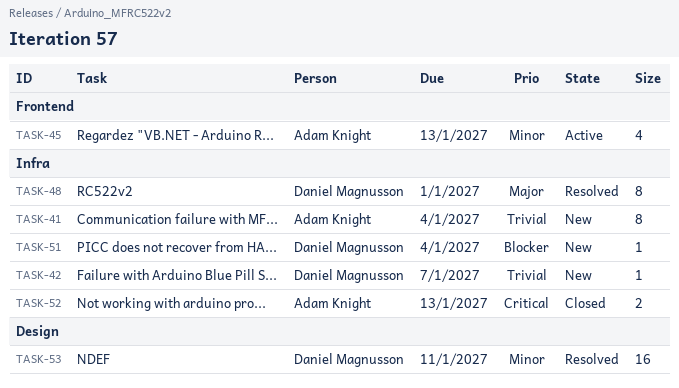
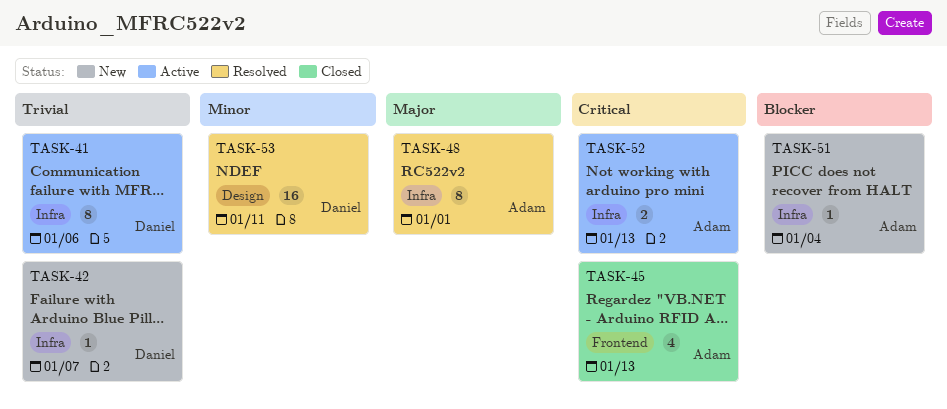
TASK-41, status: New -> Active
TASK-41, owner: Adam Knight -> Daniel Magnusson
TASK-41, due: Jan 4 -> Jan 6
TASK-45, status: Active -> Closed
TASK-45, priority: Minor -> Critical
TASK-48, owner: Daniel Magnusson -> Adam Knight
TASK-51, owner: Daniel Magnusson -> Adam Knight
TASK-52, status: Closed -> Active

